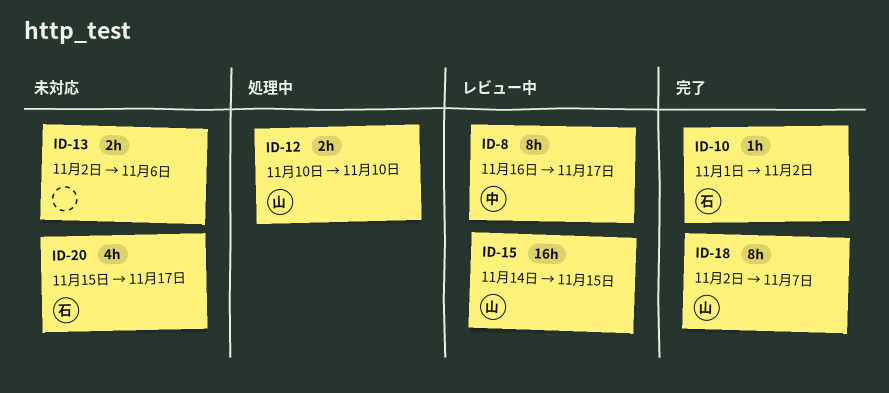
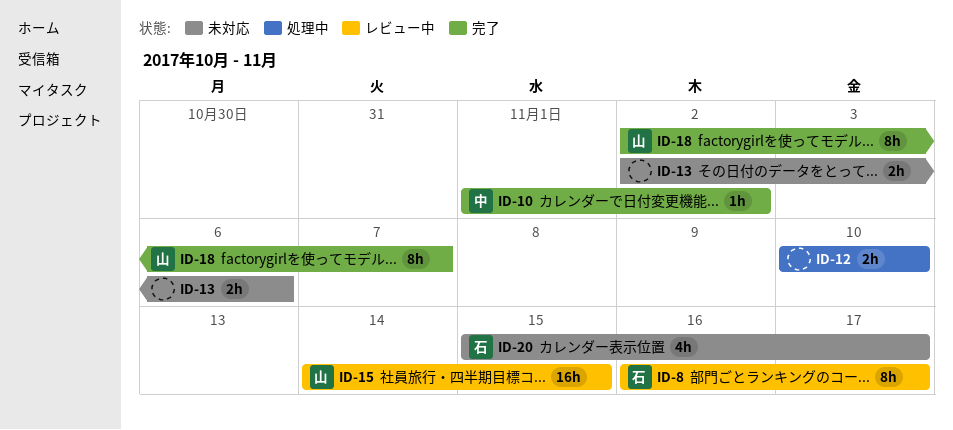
ID-8, owner: 中 -> 石
ID-10, owner: 石 -> 中
ID-12, owner: 山 -> none

